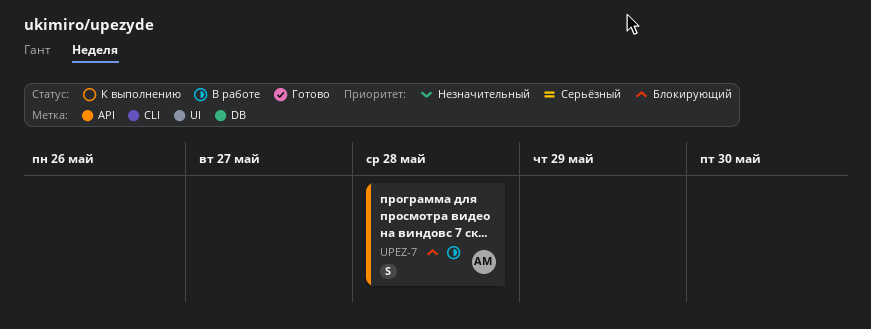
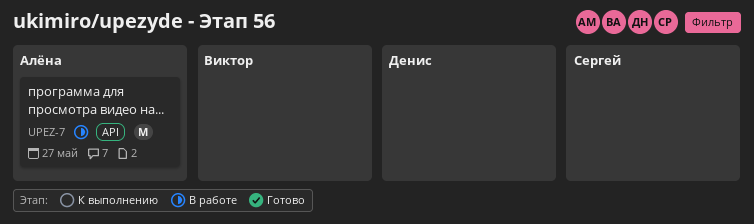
UPEZ-7, estimate: S -> M
UPEZ-7, due: May 28 -> May 27

